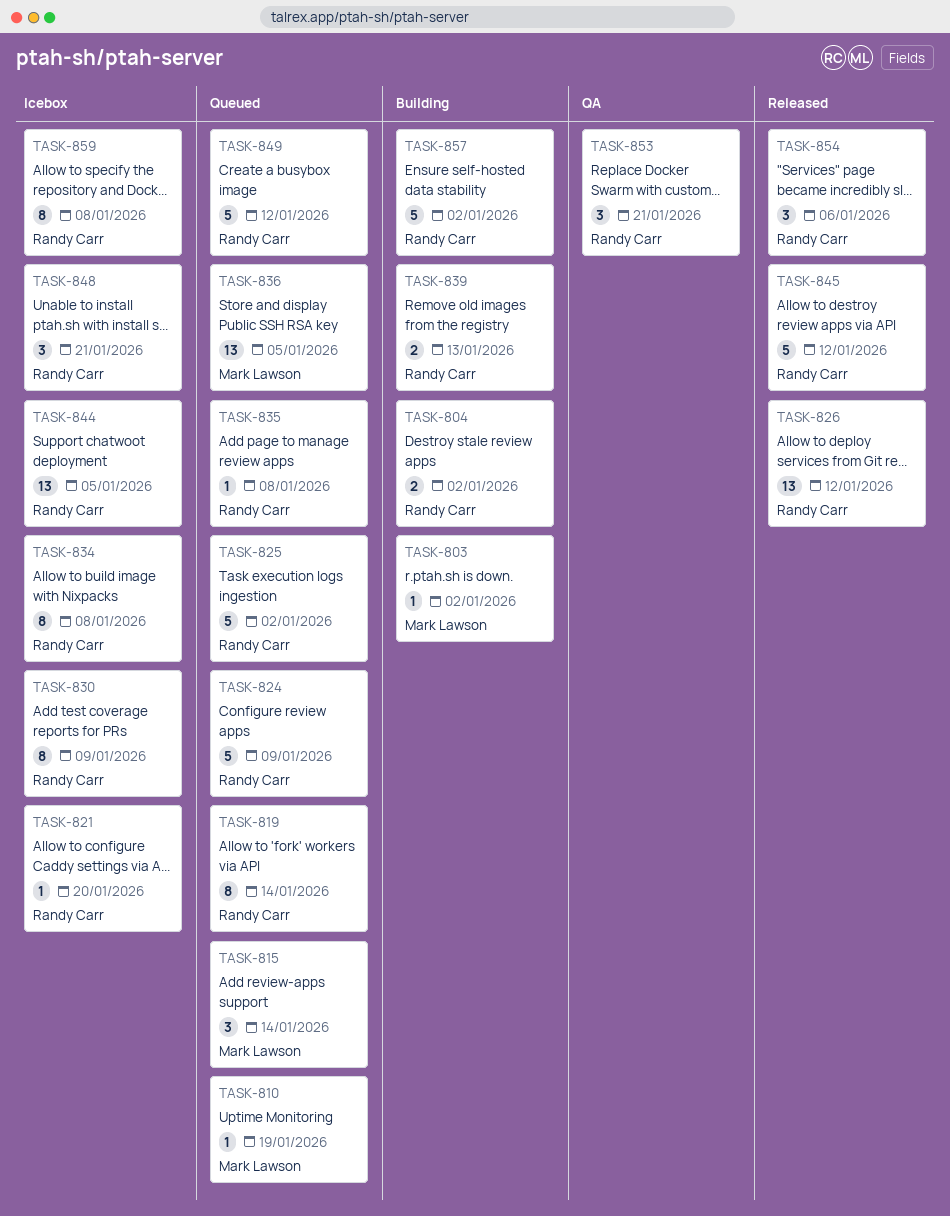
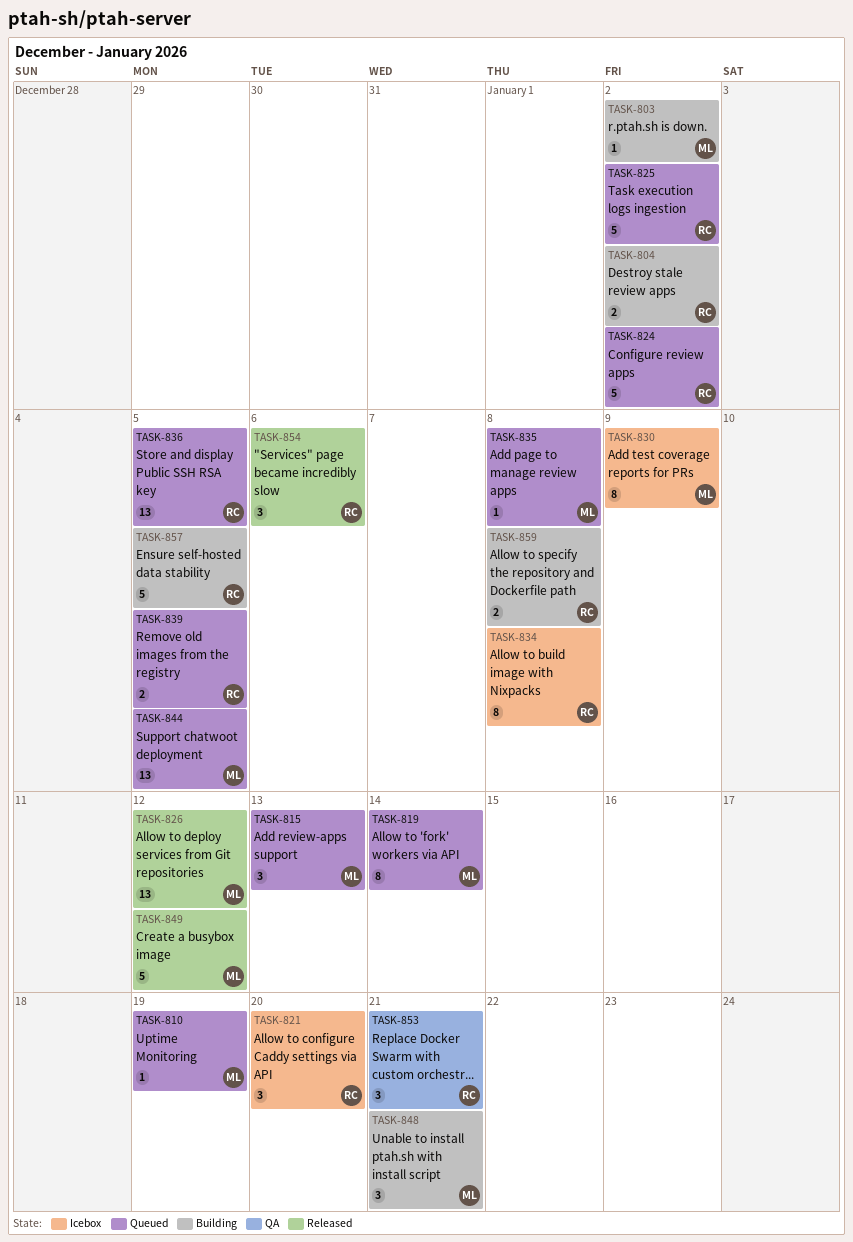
TASK-815, due: Jan 14 -> Jan 13
TASK-819, owner: Randy Carr -> Mark Lawson
TASK-821, estimate: 1 -> 3
TASK-824, due: Jan 9 -> Jan 2
TASK-826, owner: Randy Carr -> Mark Lawson
TASK-830, owner: Randy Carr -> Mark Lawson
TASK-835, owner: Randy Carr -> Mark Lawson
TASK-836, owner: Mark Lawson -> Randy Carr
TASK-839, status: Building -> Queued
TASK-839, due: Jan 13 -> Jan 5
TASK-844, status: Icebox -> Queued
TASK-844, owner: Randy Carr -> Mark Lawson
TASK-845: present -> none
TASK-848, status: Icebox -> Building
TASK-848, owner: Randy Carr -> Mark Lawson
TASK-849, status: Queued -> Released
TASK-849, owner: Randy Carr -> Mark Lawson
TASK-857, due: Jan 2 -> Jan 5
TASK-859, status: Icebox -> Building
TASK-859, estimate: 8 -> 2

